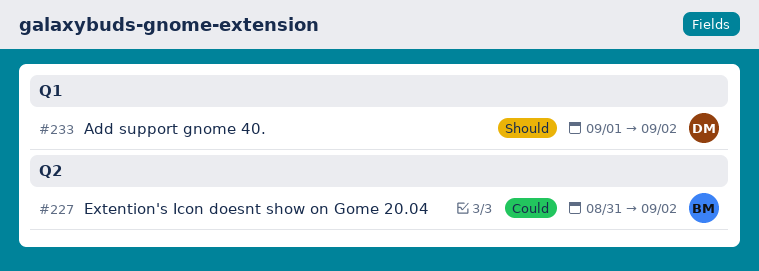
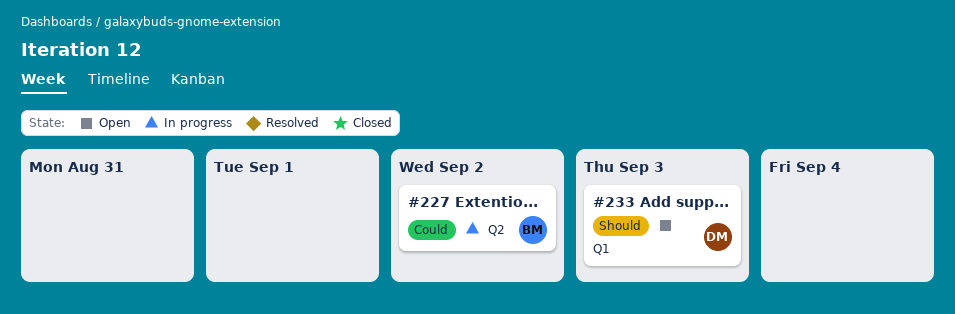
#233, due: Sep 2 -> Sep 3

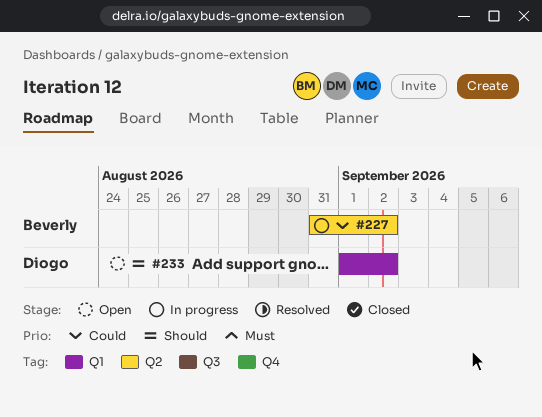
#233, due: Sep 3 -> Sep 2

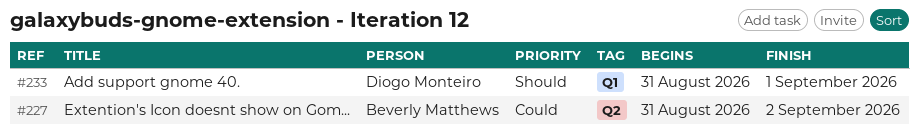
#233, start: Sep 1 -> Aug 31
#233, due: Sep 2 -> Sep 1

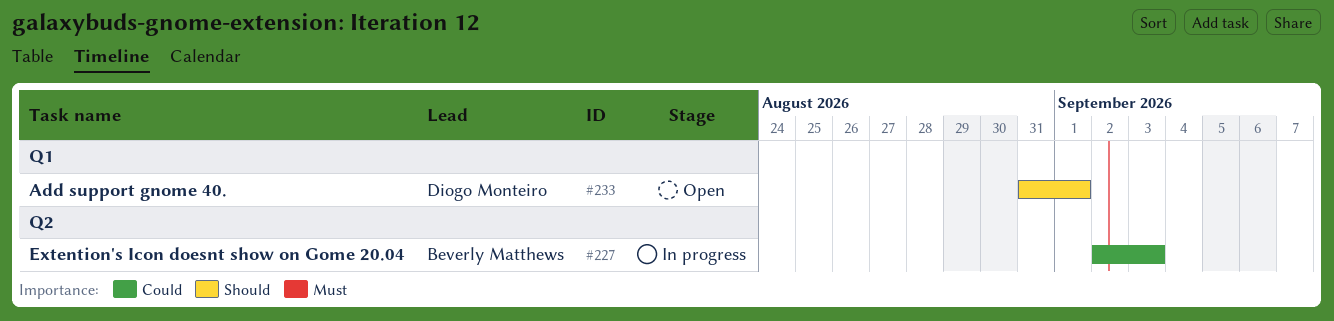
#227, start: Aug 31 -> Sep 2
#227, due: Sep 2 -> Sep 3

